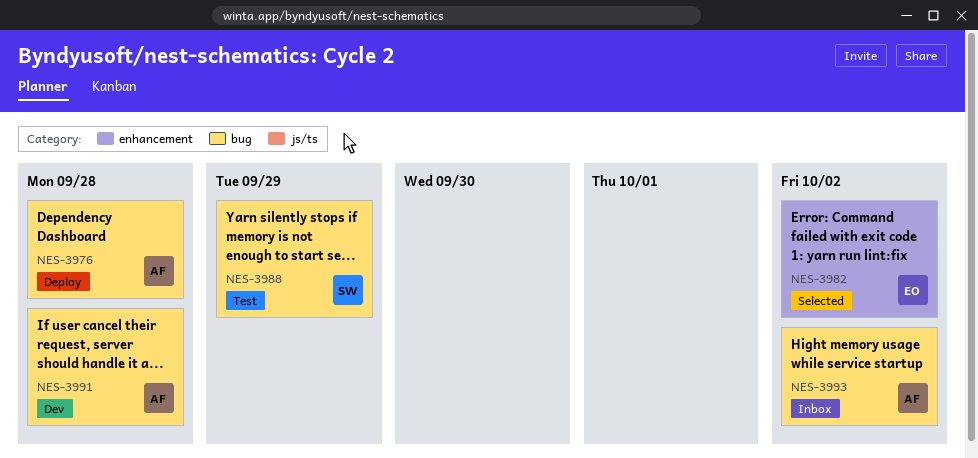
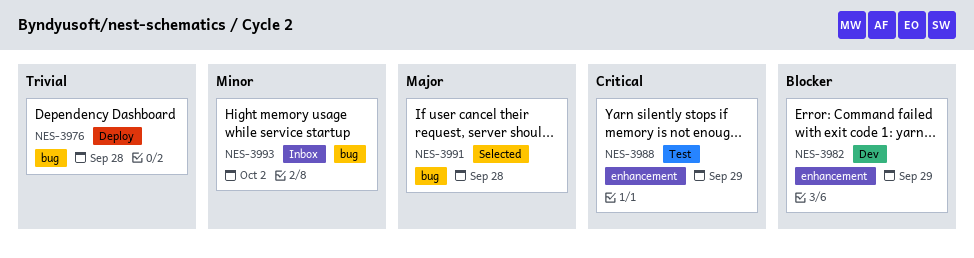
NES-3982, status: Selected -> Dev
NES-3982, due: Oct 2 -> Sep 29
NES-3988, label: bug -> enhancement
NES-3991, status: Dev -> Selected

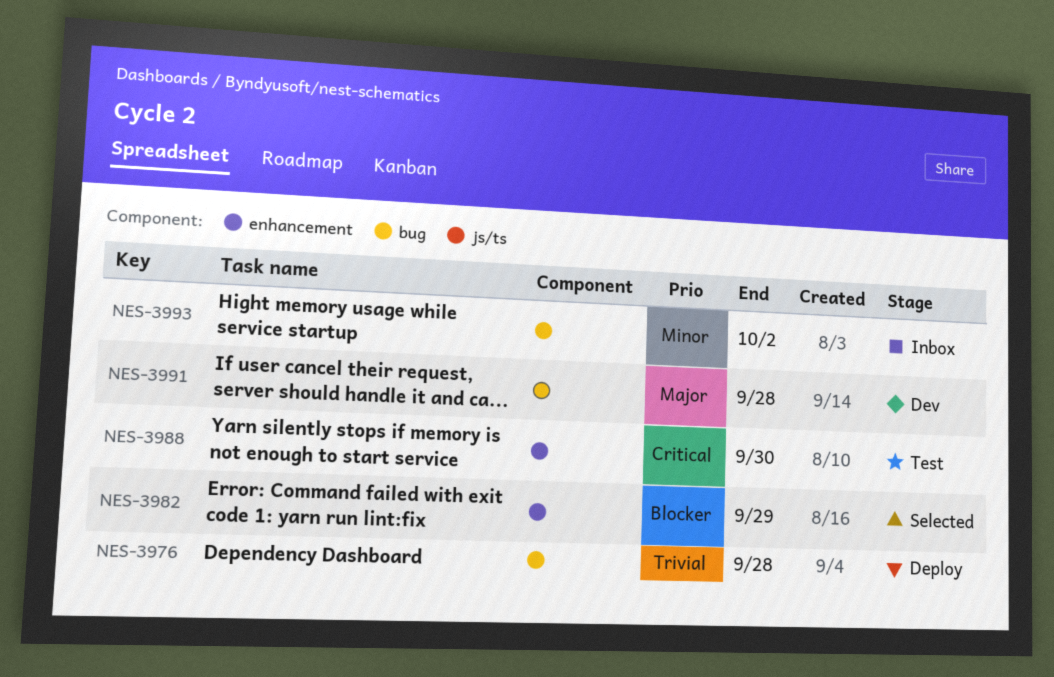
NES-3982, status: Dev -> Selected
NES-3988, due: Sep 29 -> Sep 30
NES-3991, status: Selected -> Dev

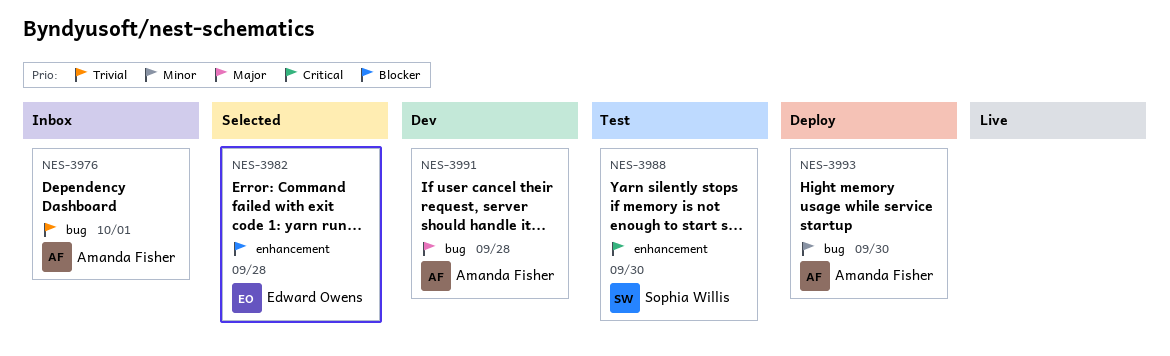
NES-3976, status: Deploy -> Inbox
NES-3976, due: Sep 28 -> Oct 1
NES-3982, due: Sep 29 -> Sep 28
NES-3993, status: Inbox -> Deploy
NES-3993, due: Oct 2 -> Sep 30

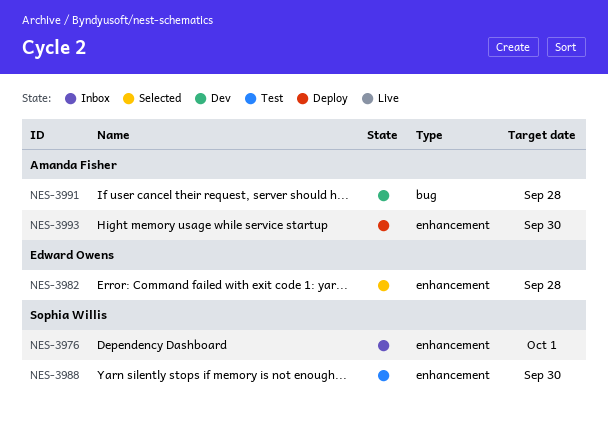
NES-3976, owner: Amanda Fisher -> Sophia Willis
NES-3976, label: bug -> enhancement
NES-3993, label: bug -> enhancement

